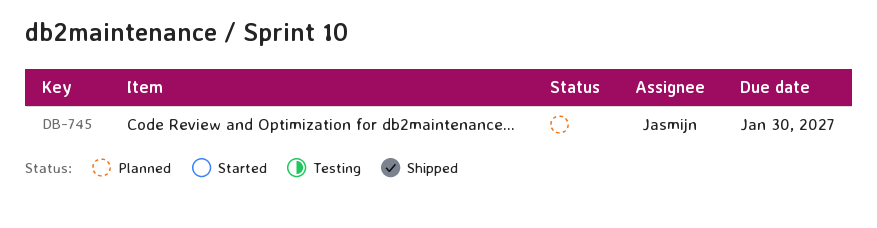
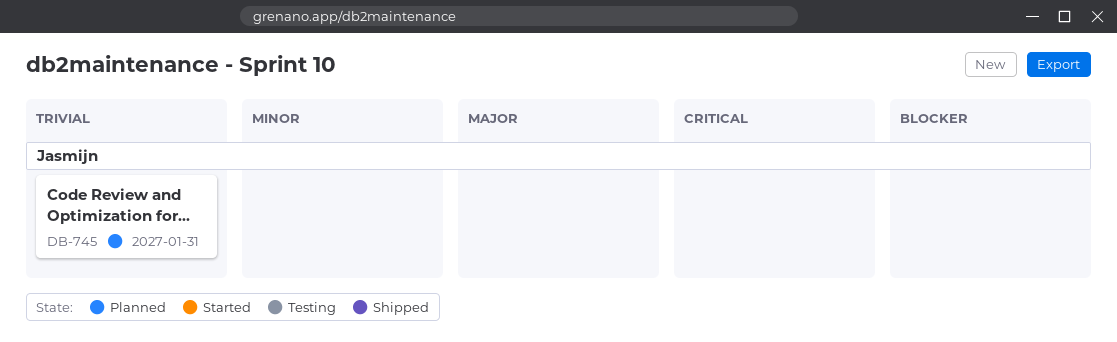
DB-745, due: Jan 30 -> Jan 31

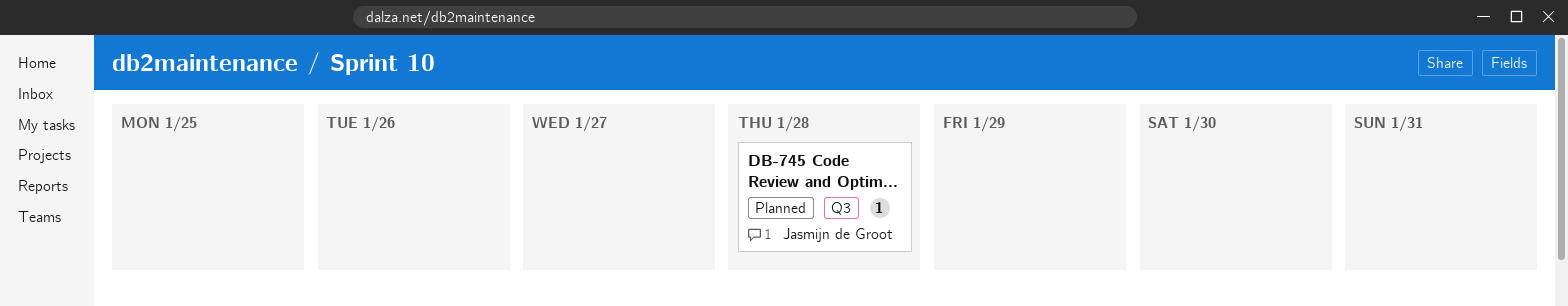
DB-745, due: Jan 31 -> Jan 28

